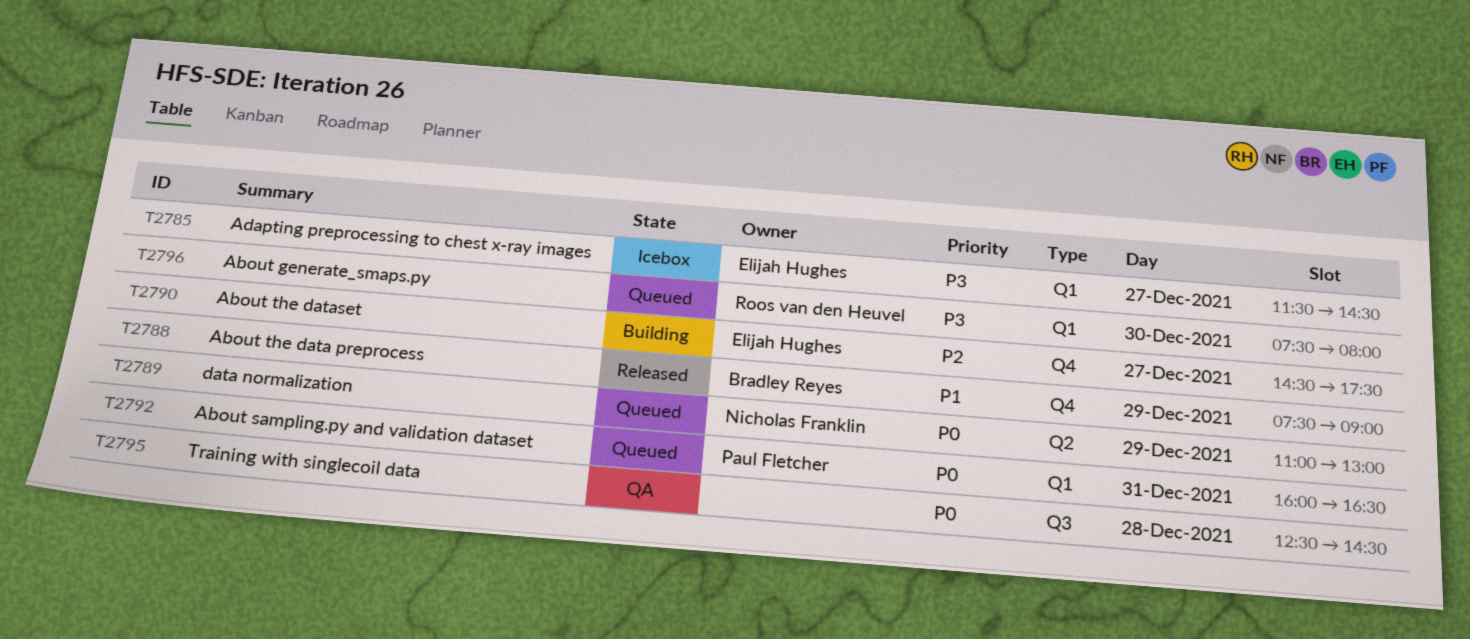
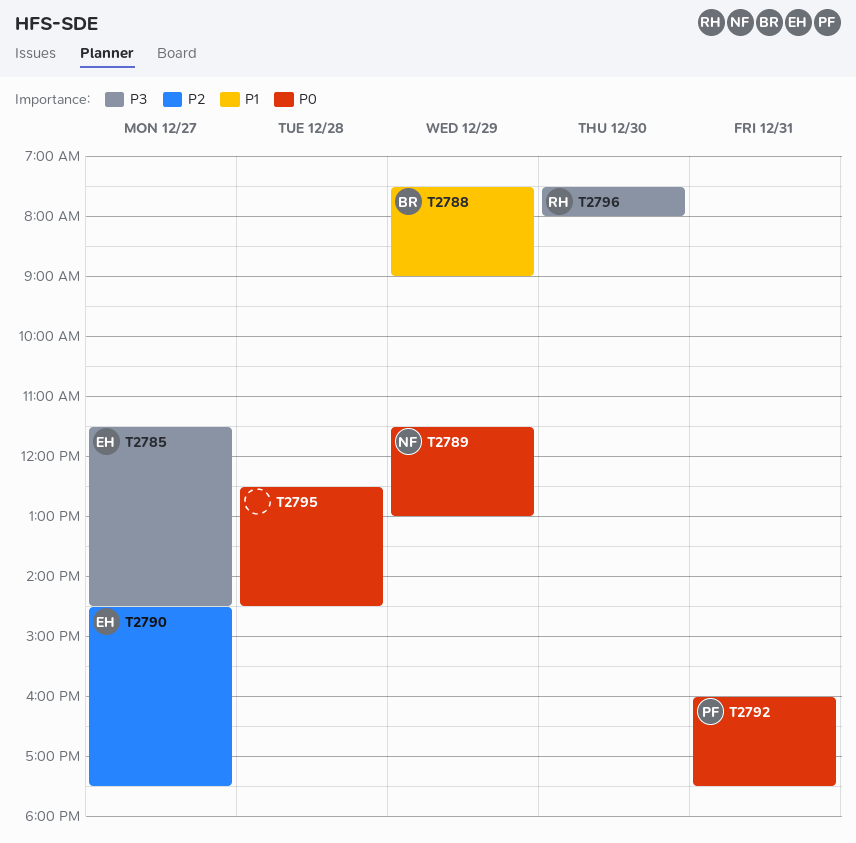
T2789, begins: 11:00 -> 11:30
T2792, ends: 16:30 -> 17:30

